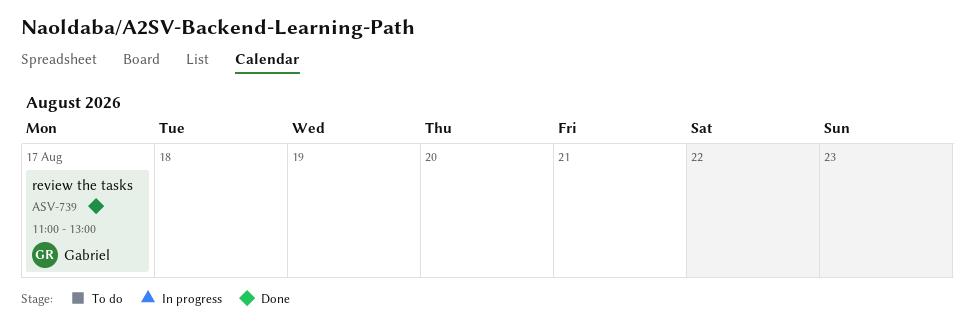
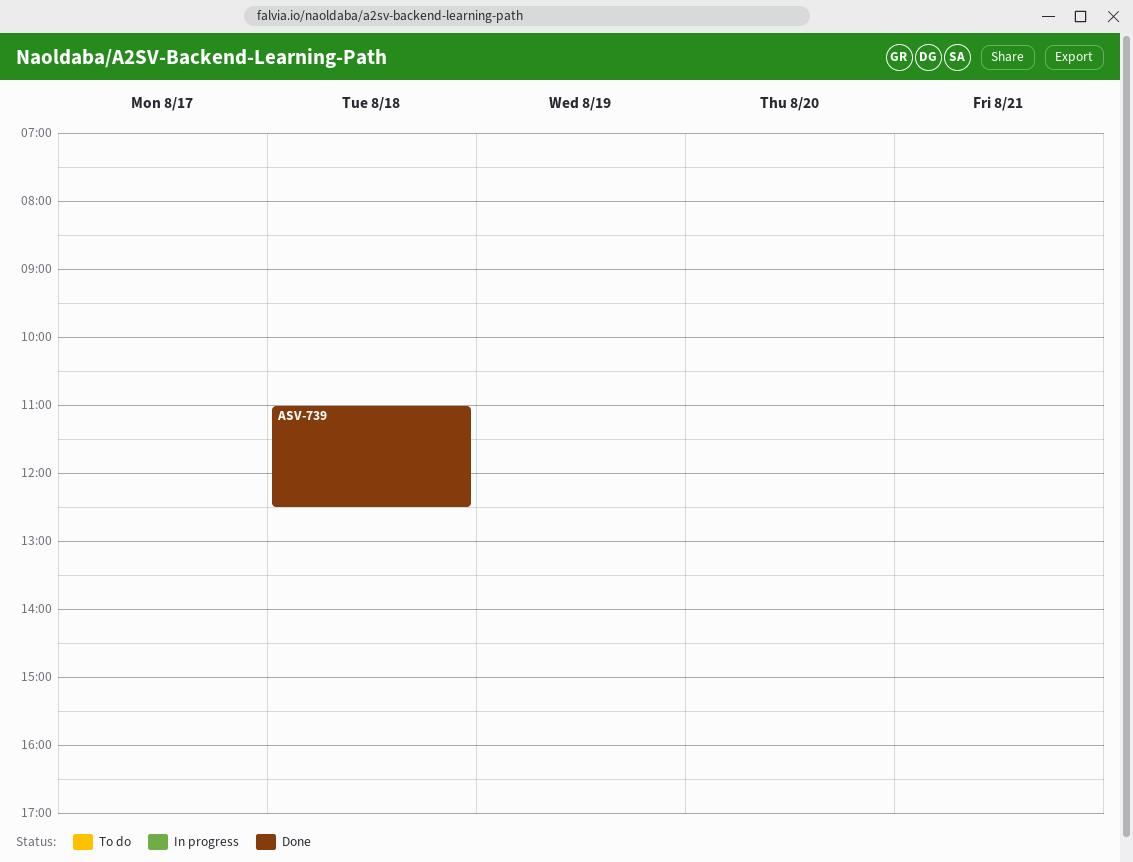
ASV-739, day: Aug 17 -> Aug 18
ASV-739, ends: 13:00 -> 12:30

